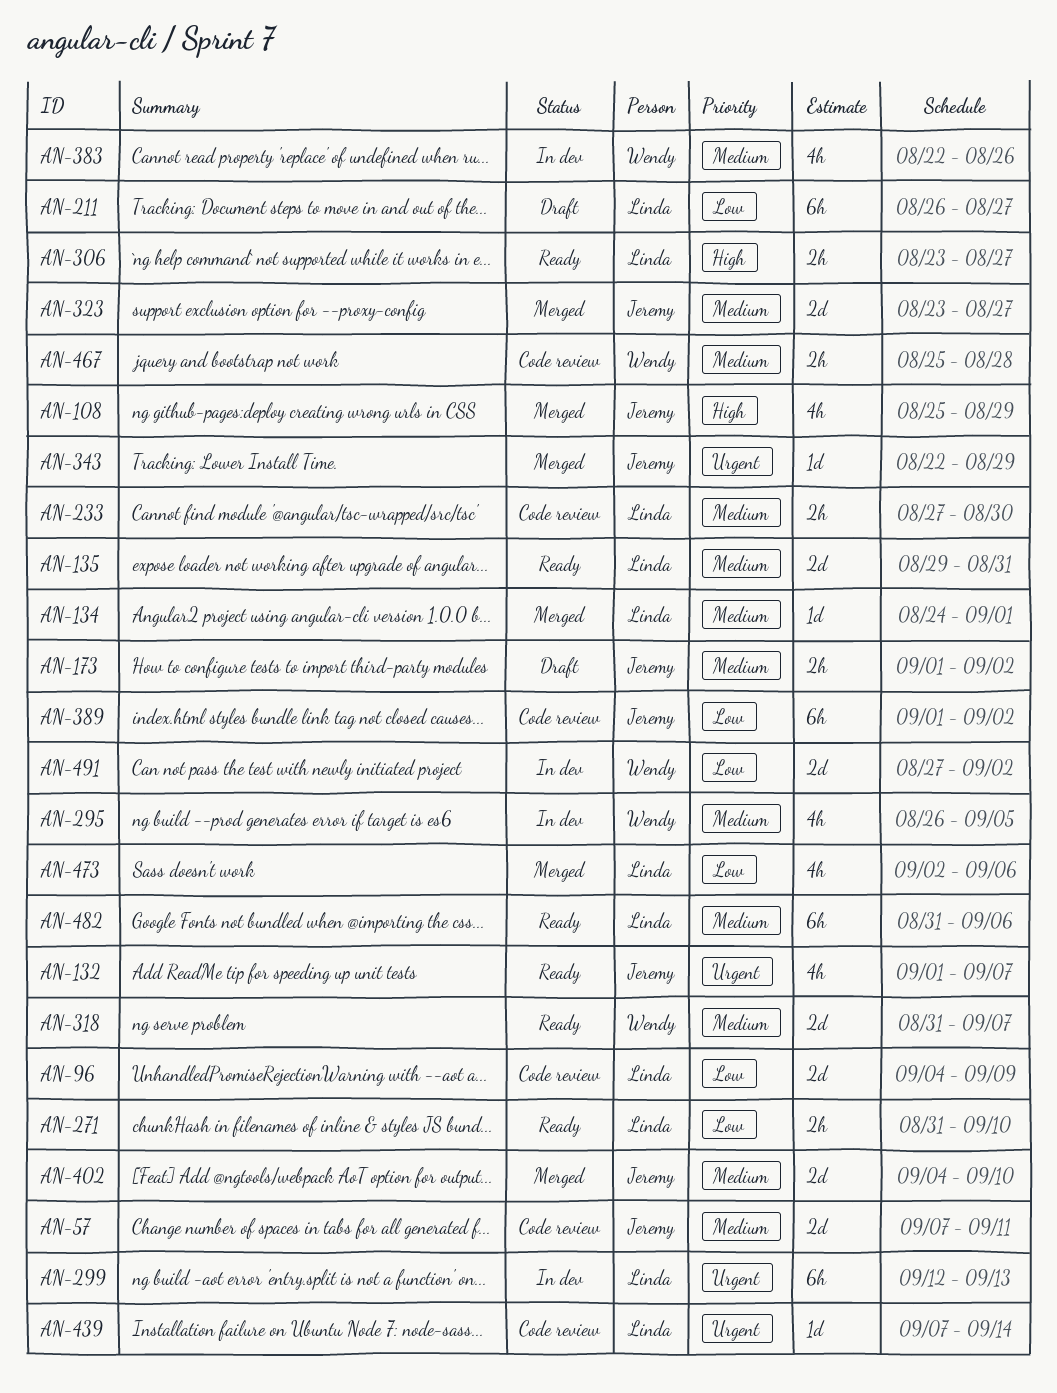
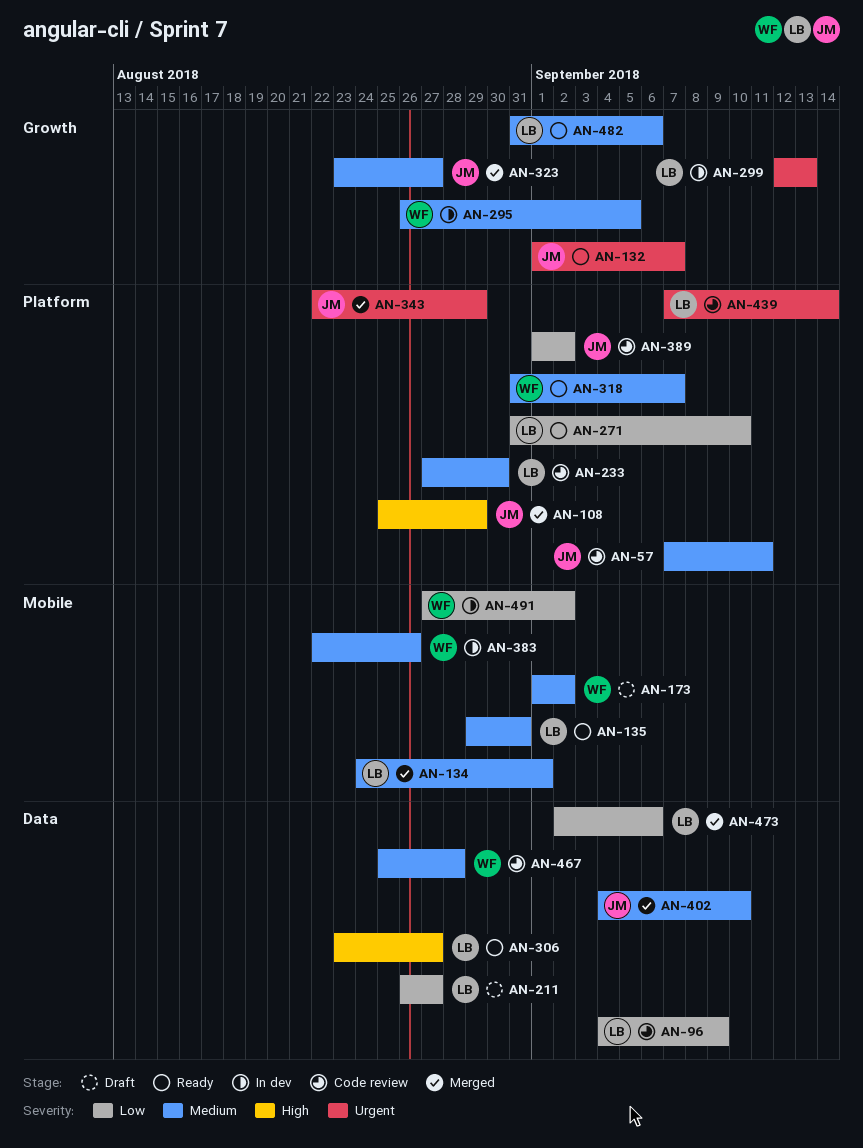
AN-173, owner: Jeremy -> Wendy

